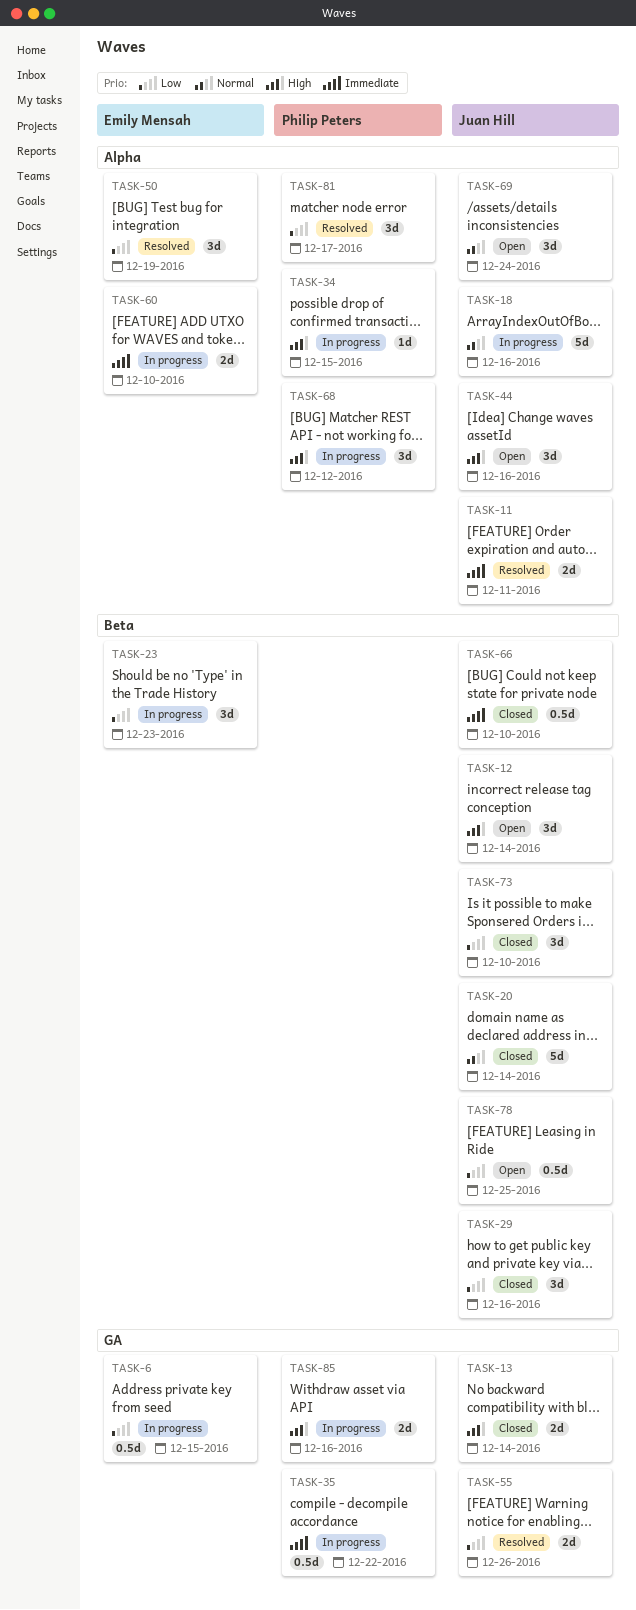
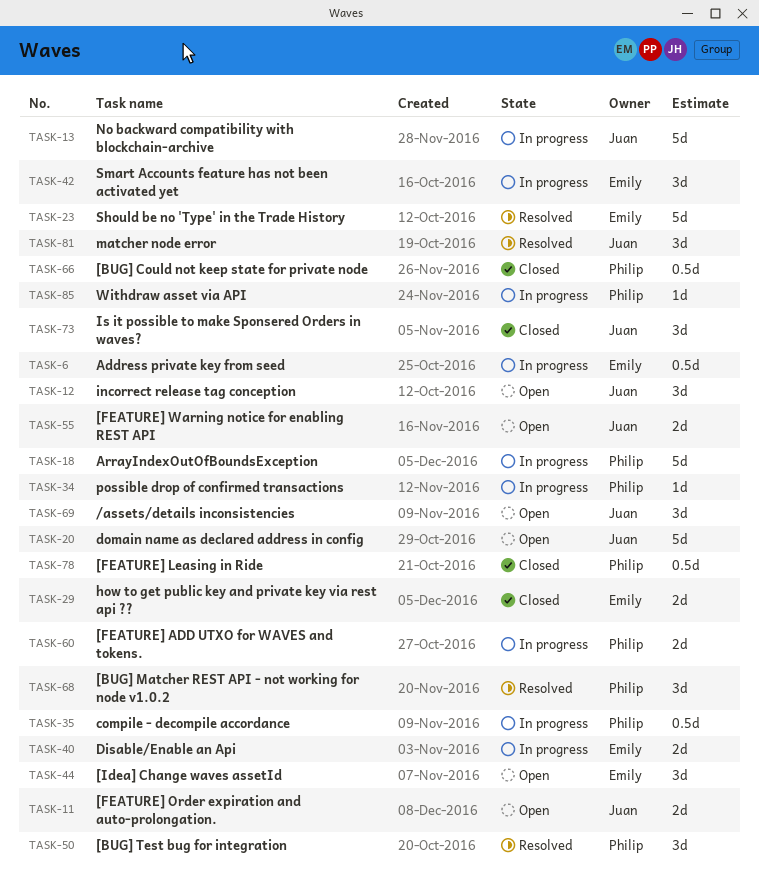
TASK-11, status: Resolved -> Open
TASK-13, status: Closed -> In progress
TASK-13, estimate: 2d -> 5d
TASK-18, owner: Juan Hill -> Philip Peters
TASK-20, status: Closed -> Open
TASK-23, status: In progress -> Resolved
TASK-23, estimate: 3d -> 5d
TASK-29, owner: Juan Hill -> Emily Mensah
TASK-29, estimate: 3d -> 2d
TASK-40: none -> present
TASK-42: none -> present
TASK-44, owner: Juan Hill -> Emily Mensah
TASK-50, owner: Emily Mensah -> Philip Peters
TASK-55, status: Resolved -> Open
TASK-60, owner: Emily Mensah -> Philip Peters
TASK-66, owner: Juan Hill -> Philip Peters
TASK-68, status: In progress -> Resolved
TASK-78, status: Open -> Closed
TASK-78, owner: Juan Hill -> Philip Peters
TASK-81, owner: Philip Peters -> Juan Hill
TASK-85, estimate: 2d -> 1d

